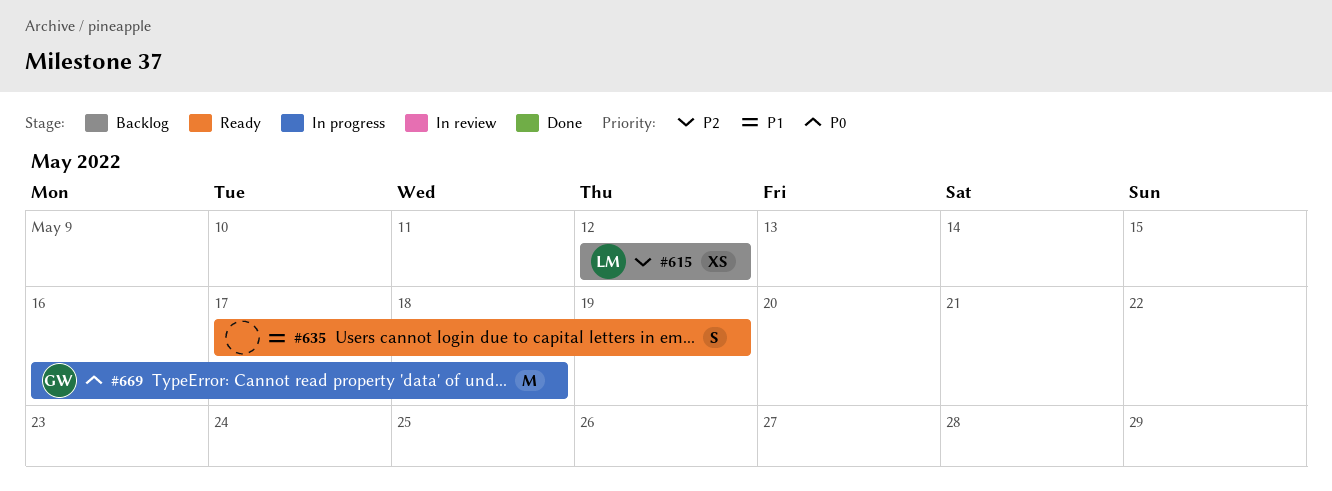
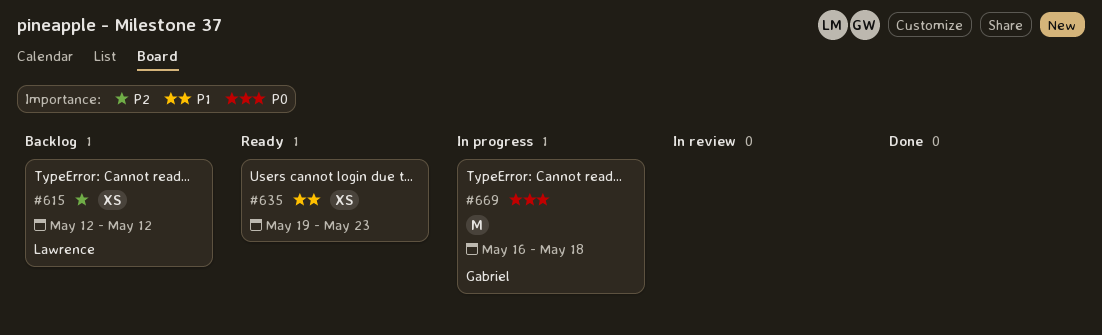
#635, estimate: S -> XS
#635, start: May 17 -> May 19
#635, due: May 19 -> May 23

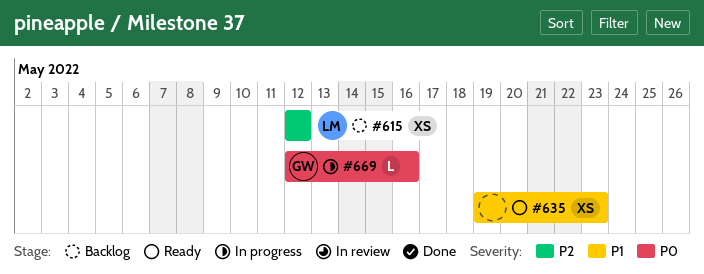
#669, estimate: M -> L
#669, start: May 16 -> May 12
#669, due: May 18 -> May 16

